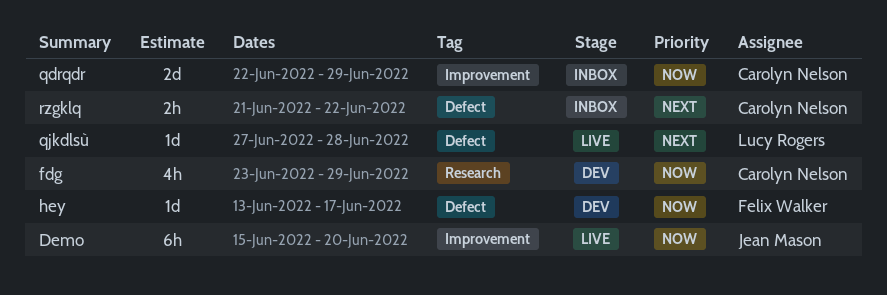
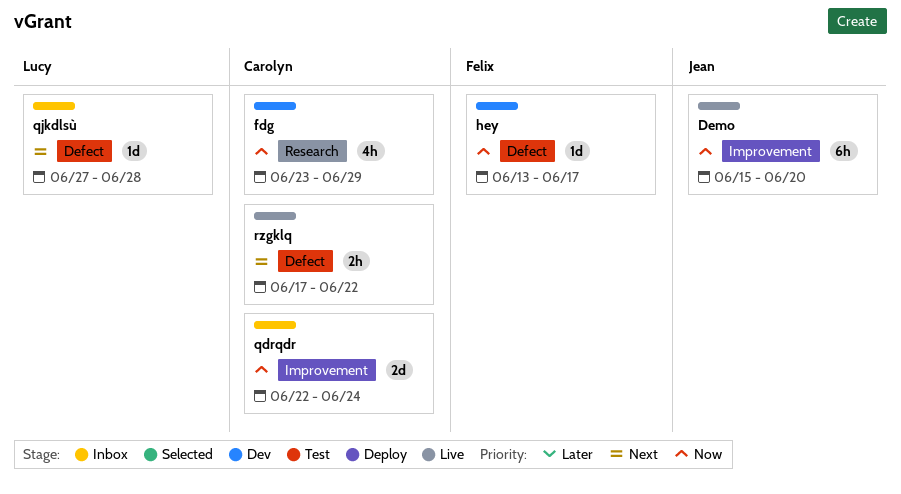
qdrqdr, due: Jun 29 -> Jun 24
qjkdlsù, status: Live -> Inbox
rzgklq, status: Inbox -> Live
rzgklq, start: Jun 21 -> Jun 17

